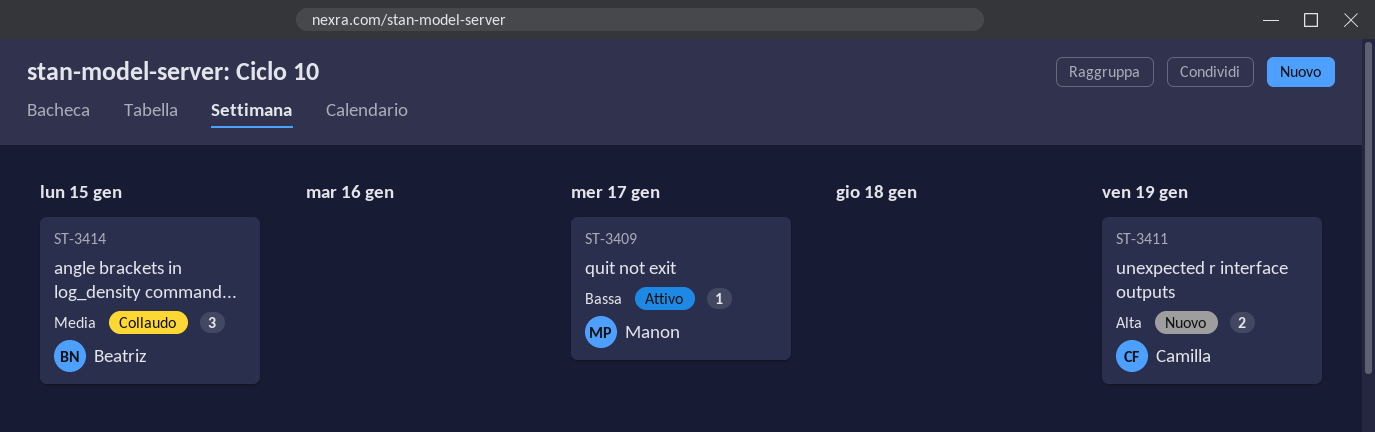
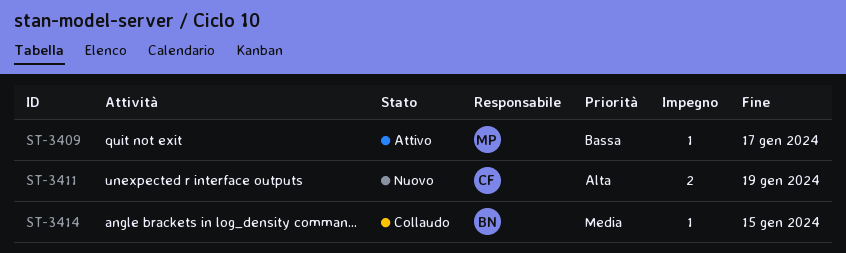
ST-3414, estimate: 3 -> 1

